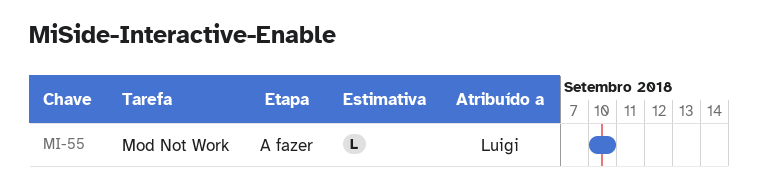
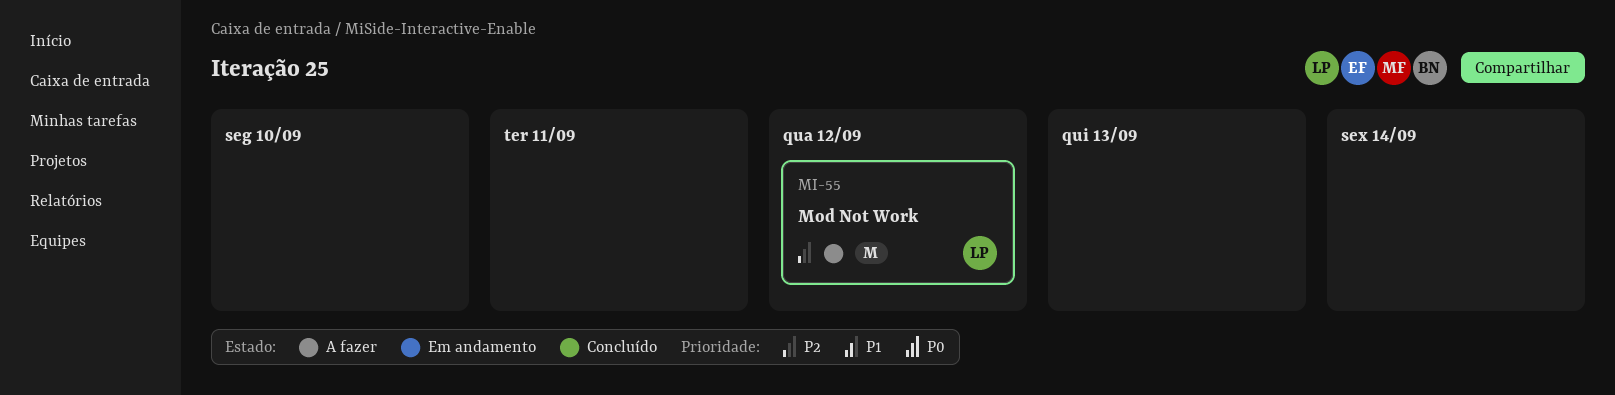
MI-55, estimate: L -> M
MI-55, due: Sep 10 -> Sep 12

